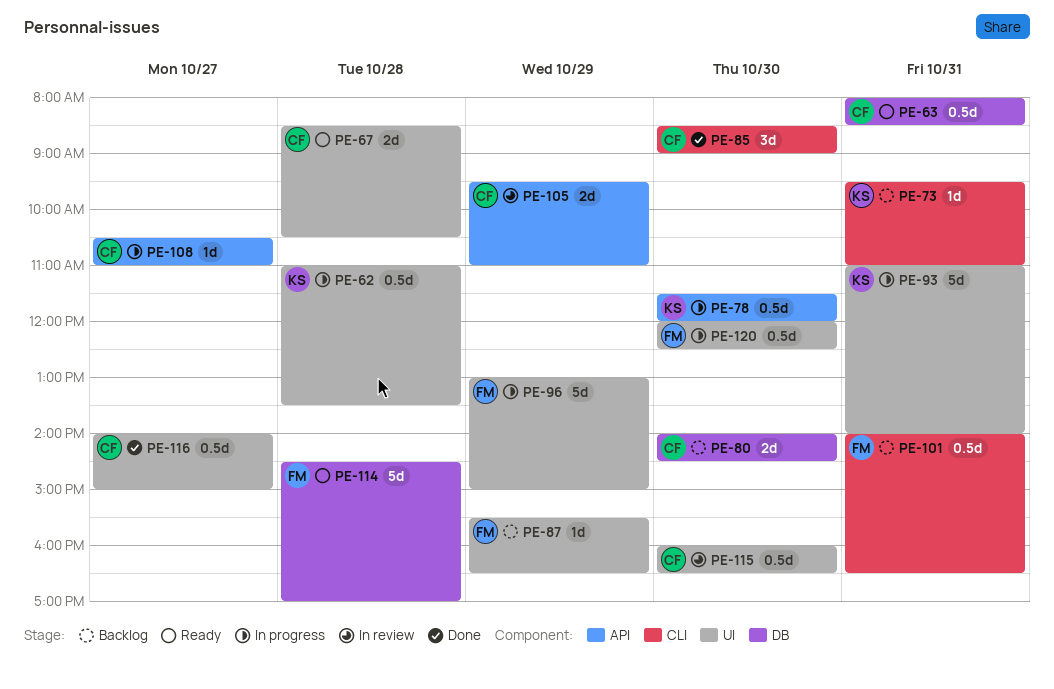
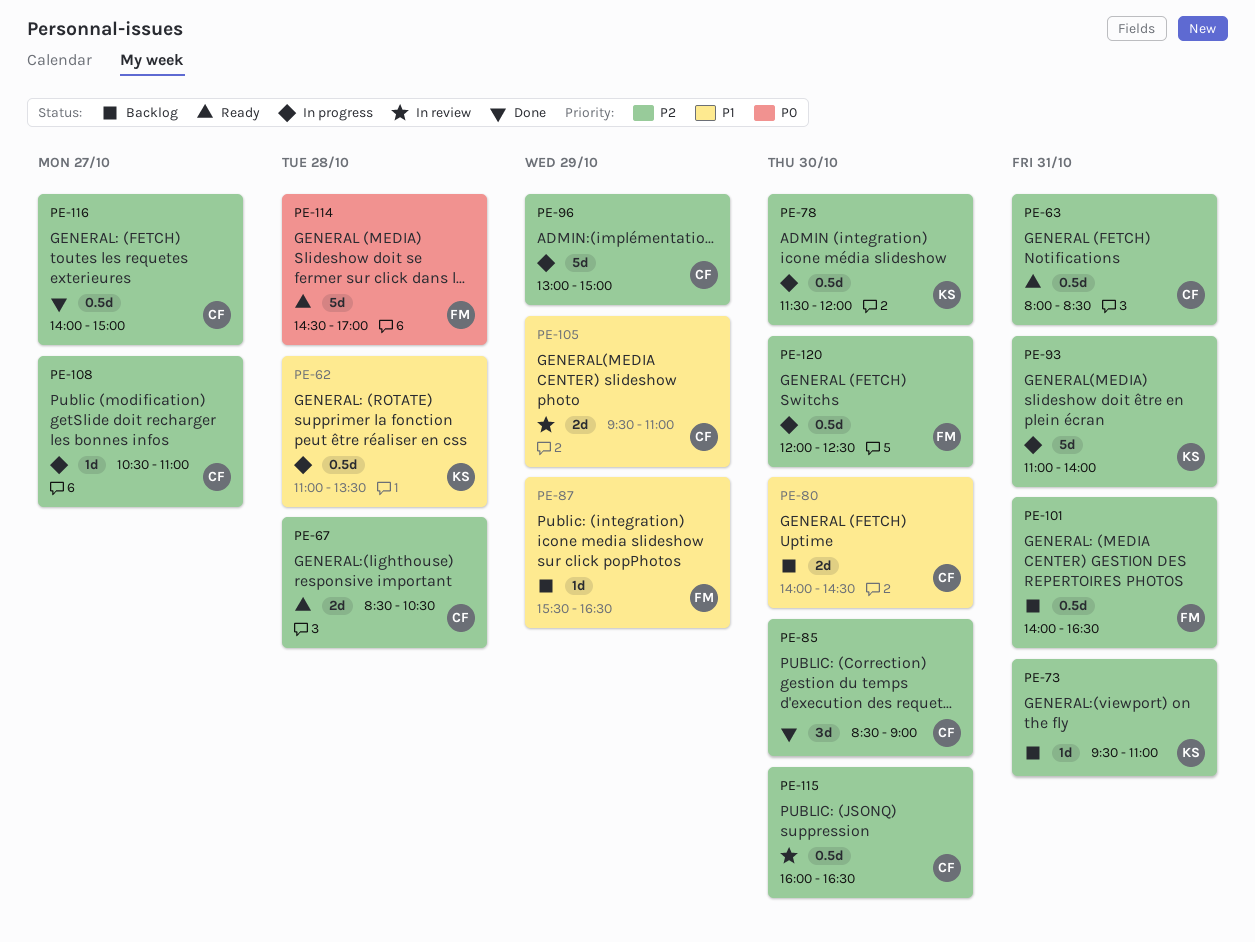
PE-96, owner: FM -> CF

